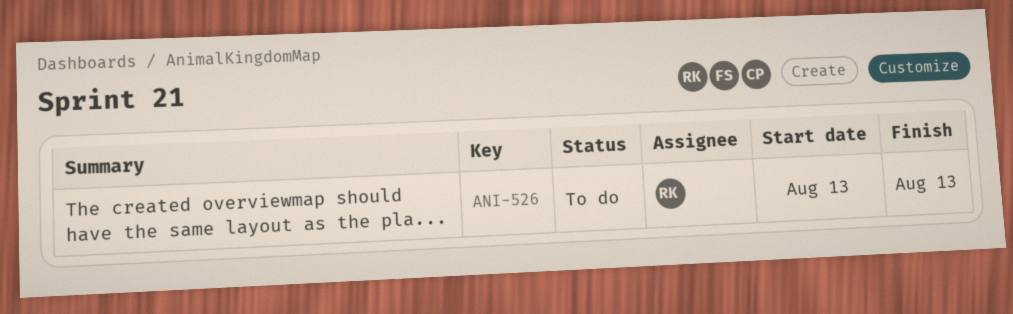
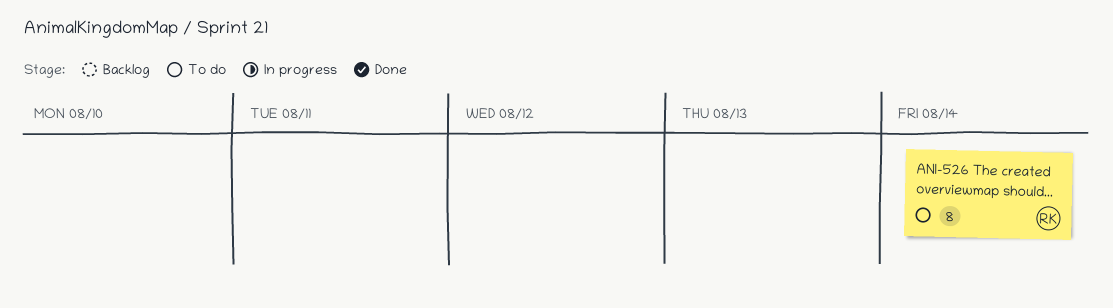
ANI-526, due: Aug 13 -> Aug 14

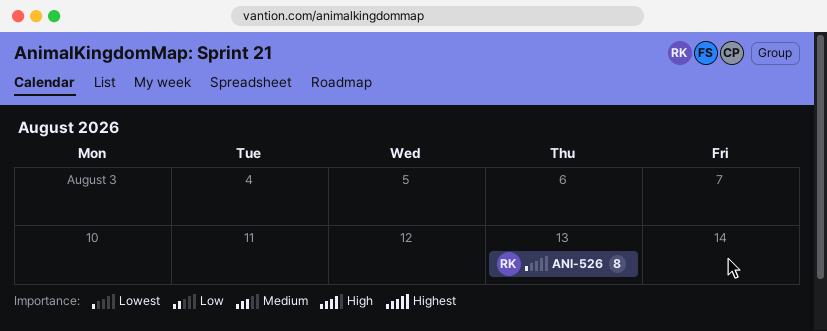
ANI-526, due: Aug 14 -> Aug 13

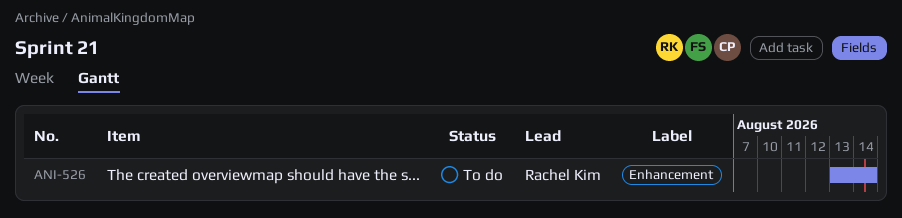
ANI-526, due: Aug 13 -> Aug 14

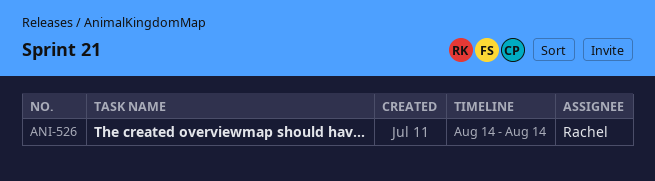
ANI-526, start: Aug 13 -> Aug 14

